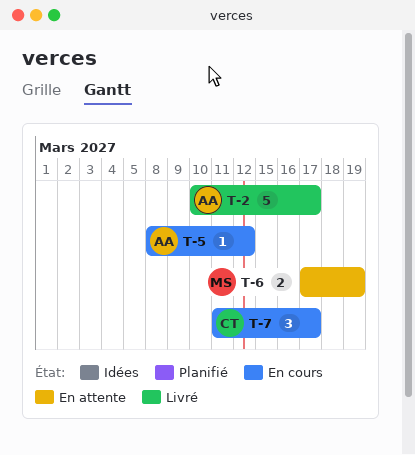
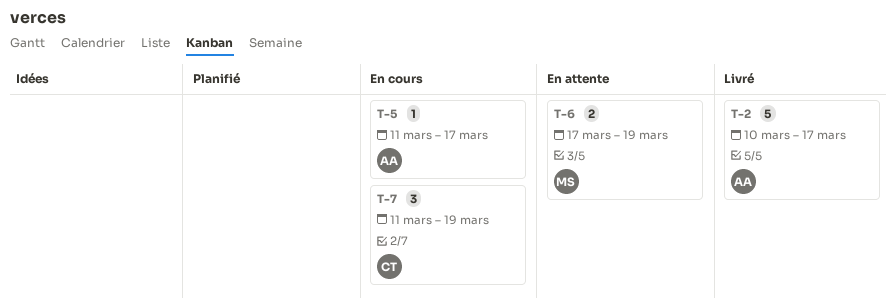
T-5, start: Mar 8 -> Mar 11
T-5, due: Mar 12 -> Mar 17
T-7, due: Mar 17 -> Mar 19

